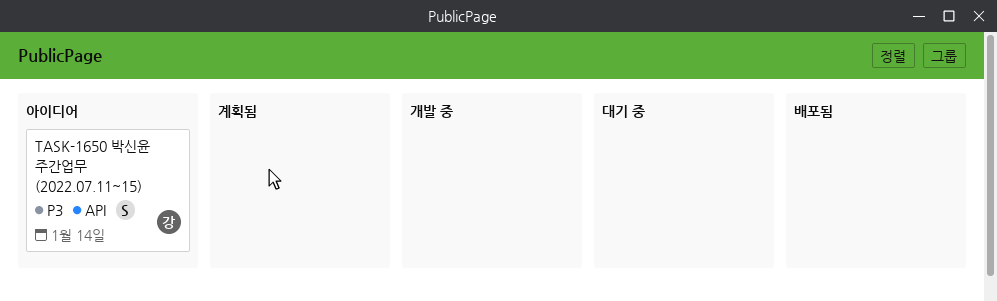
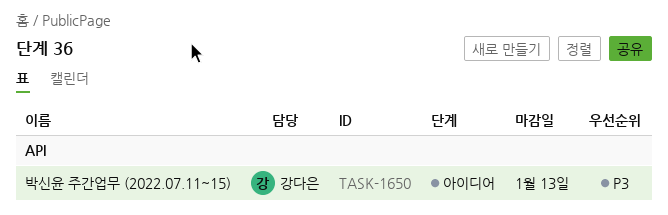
TASK-1650, due: Jan 14 -> Jan 13

